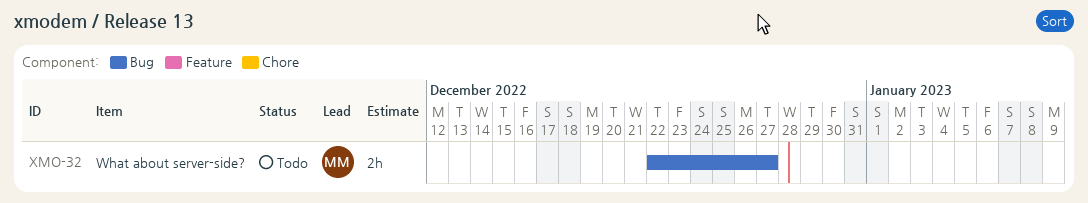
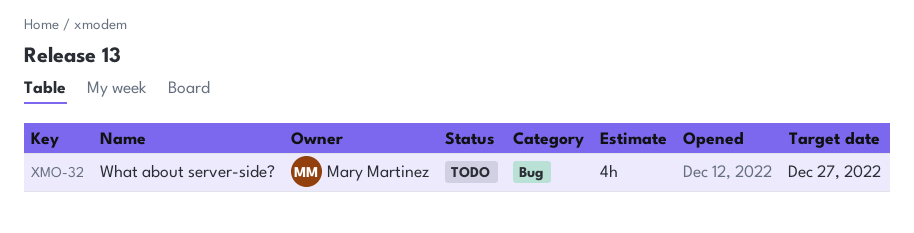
XMO-32, estimate: 2h -> 4h

